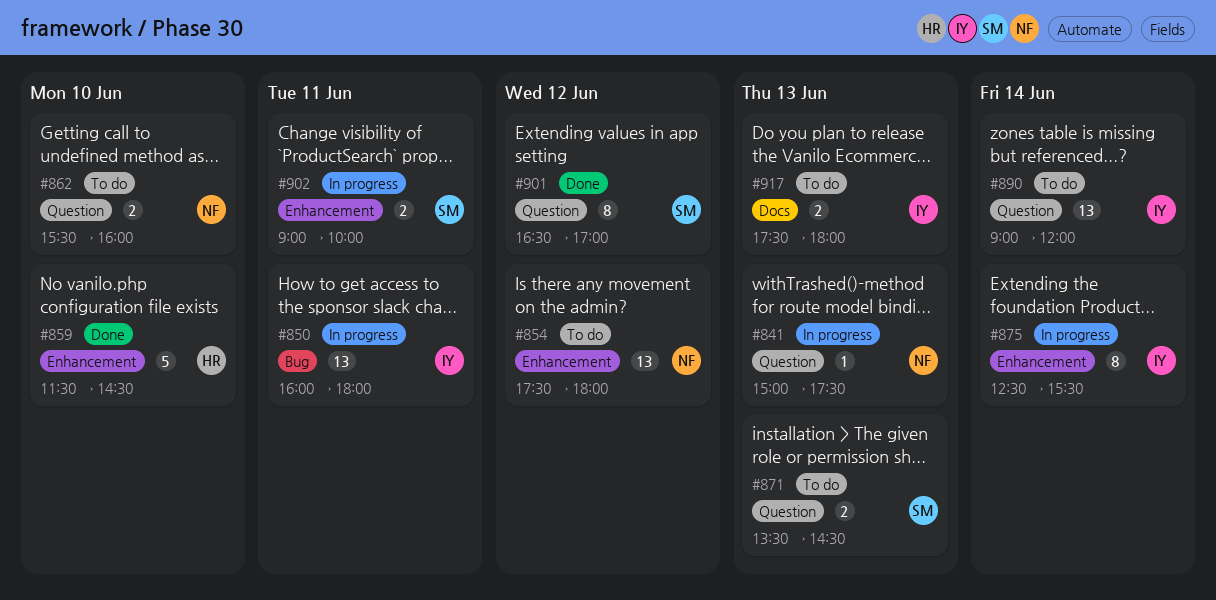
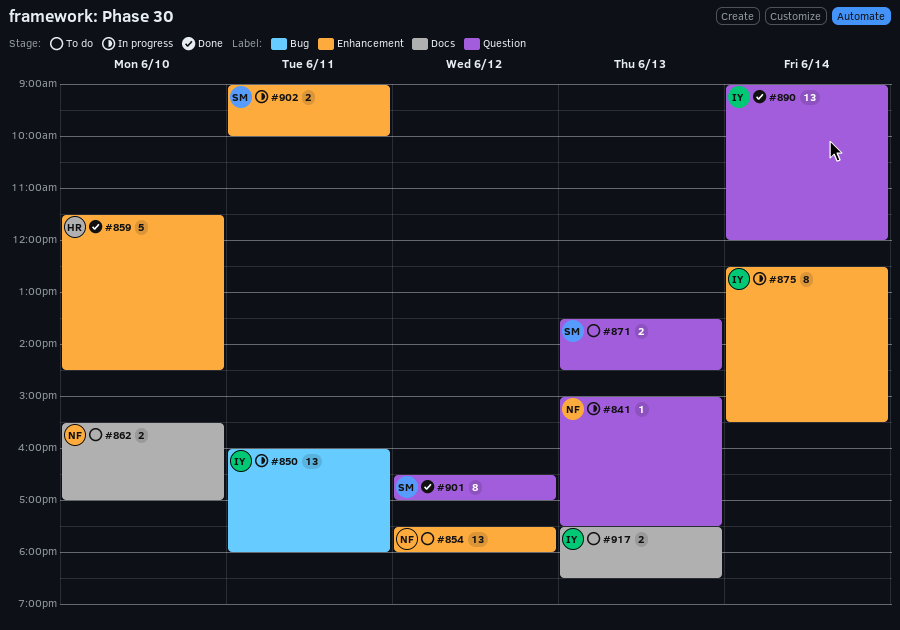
#862, label: Question -> Docs
#862, ends: 16:00 -> 17:00
#890, status: To do -> Done
#917, ends: 18:00 -> 18:30

